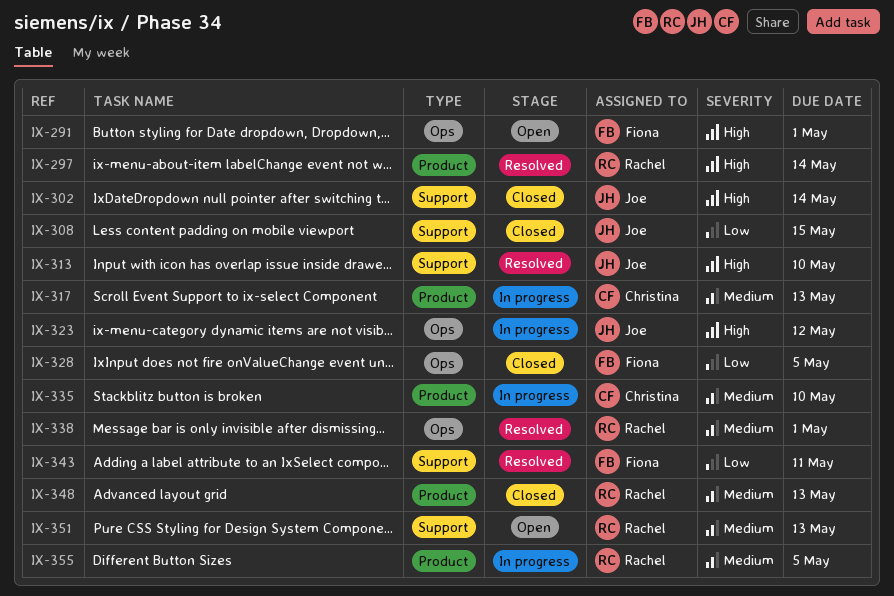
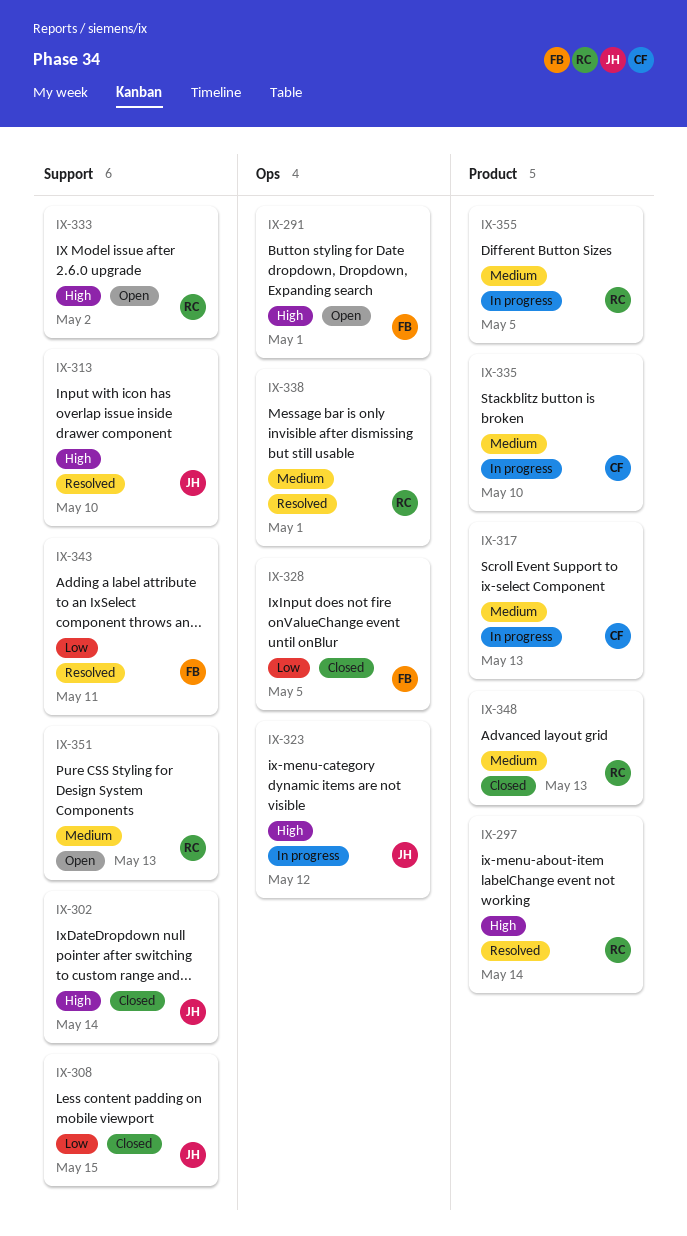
IX-333: none -> present

